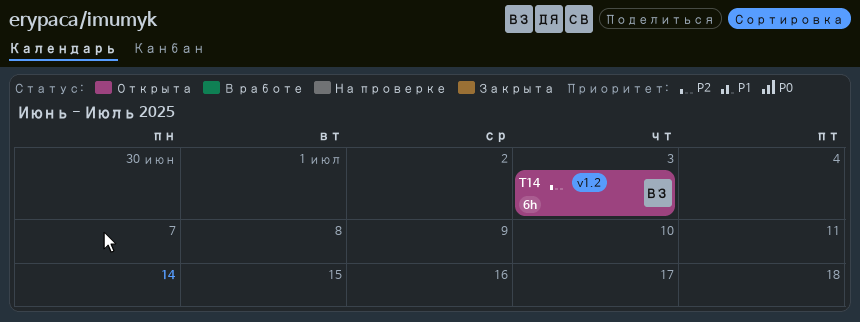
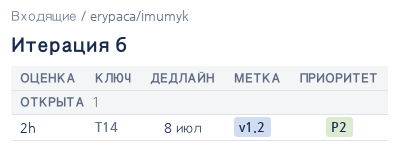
T14, estimate: 6h -> 2h
T14, due: Jul 3 -> Jul 8

